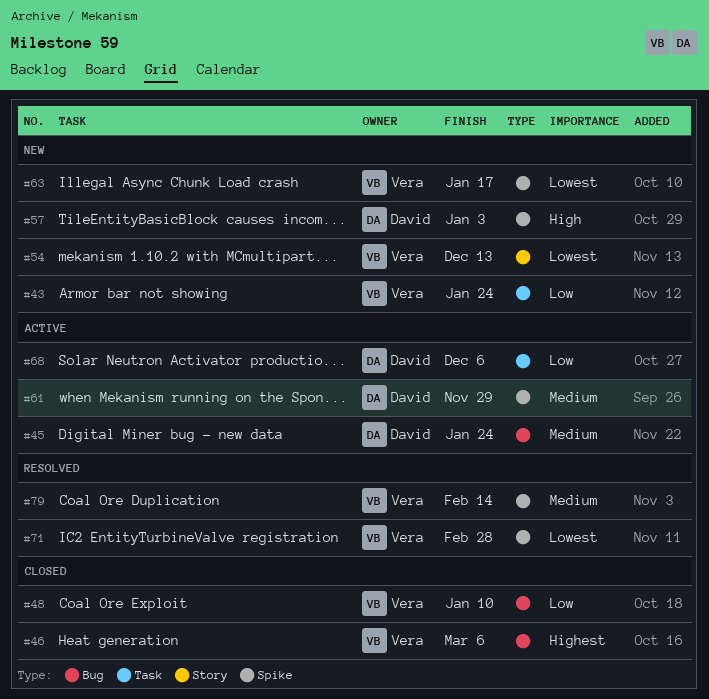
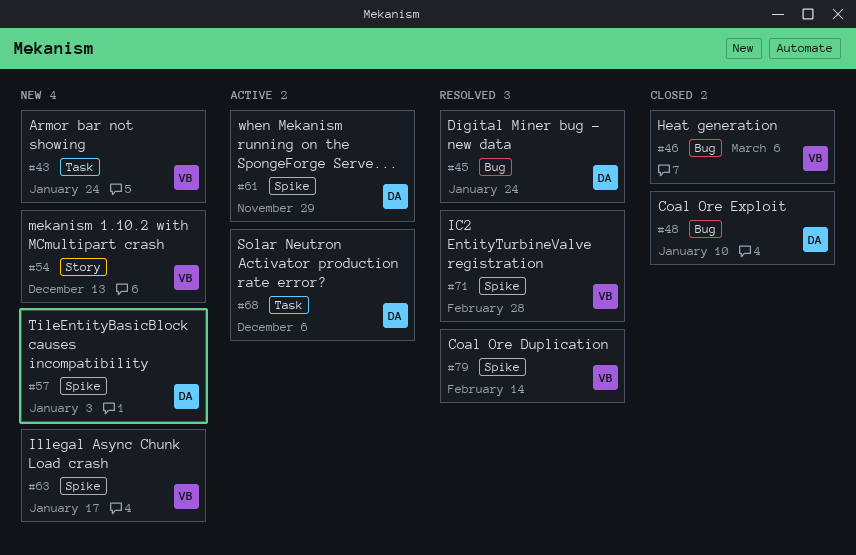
#45, status: Active -> Resolved
#48, owner: Vera -> David

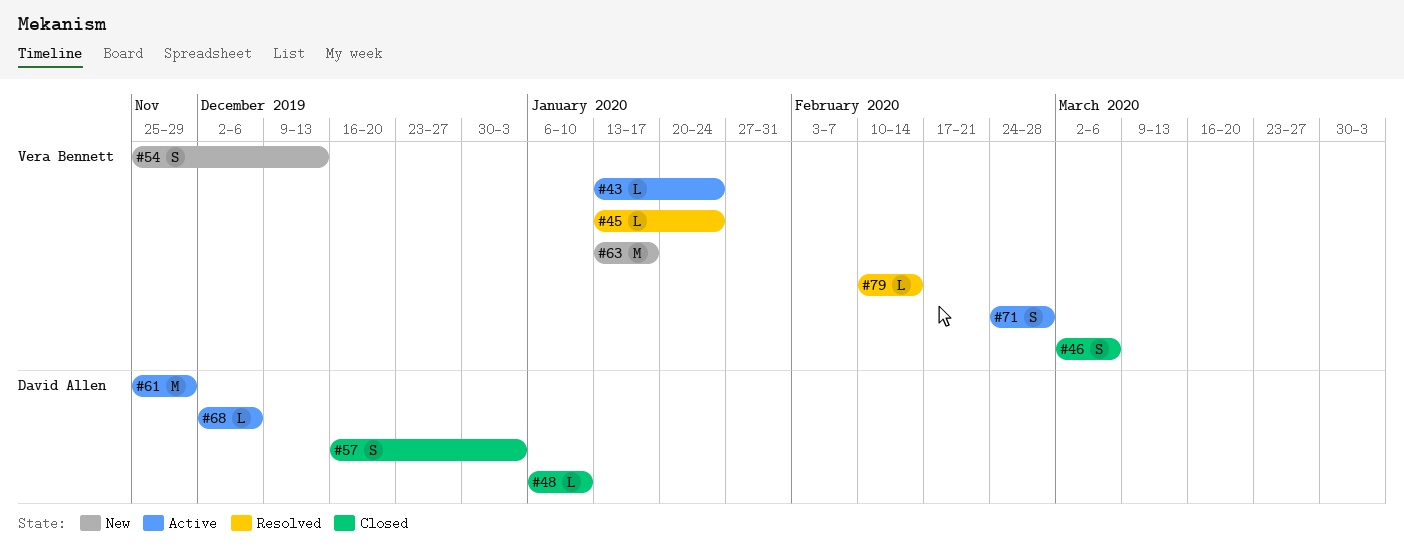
#43, status: New -> Active
#45, owner: David Allen -> Vera Bennett
#57, status: New -> Closed
#71, status: Resolved -> Active

